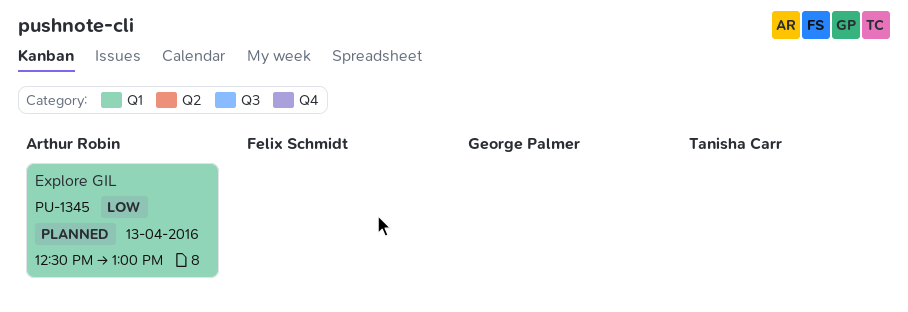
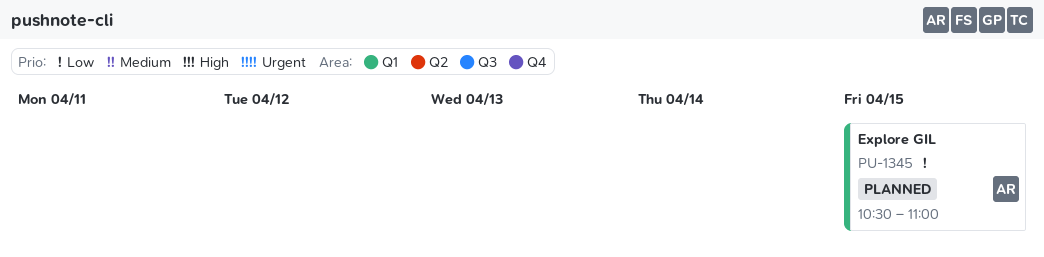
PU-1345, day: Apr 13 -> Apr 15
PU-1345, begins: 12:30 -> 10:30
PU-1345, ends: 13:00 -> 11:00

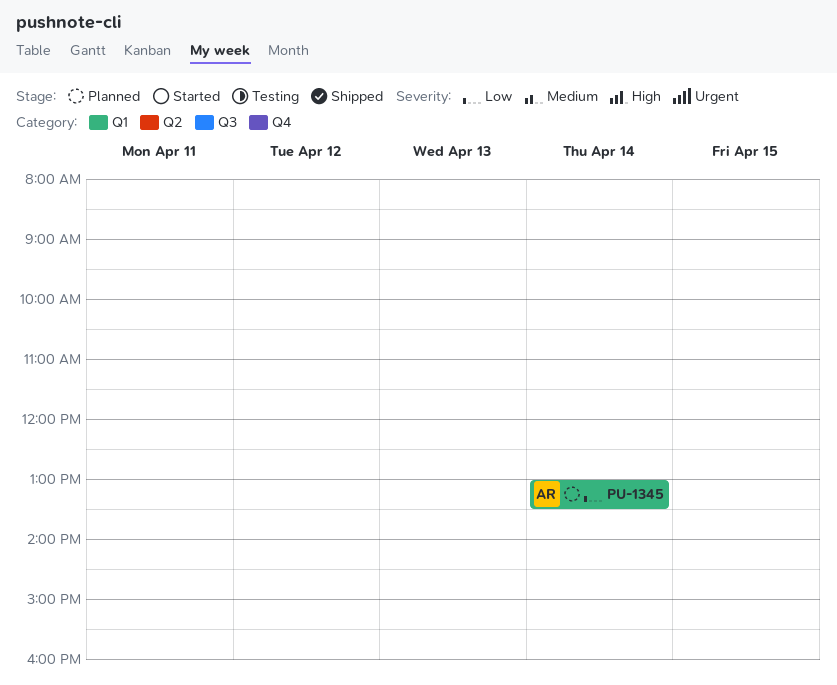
PU-1345, day: Apr 15 -> Apr 14
PU-1345, begins: 10:30 -> 13:00
PU-1345, ends: 11:00 -> 13:30

